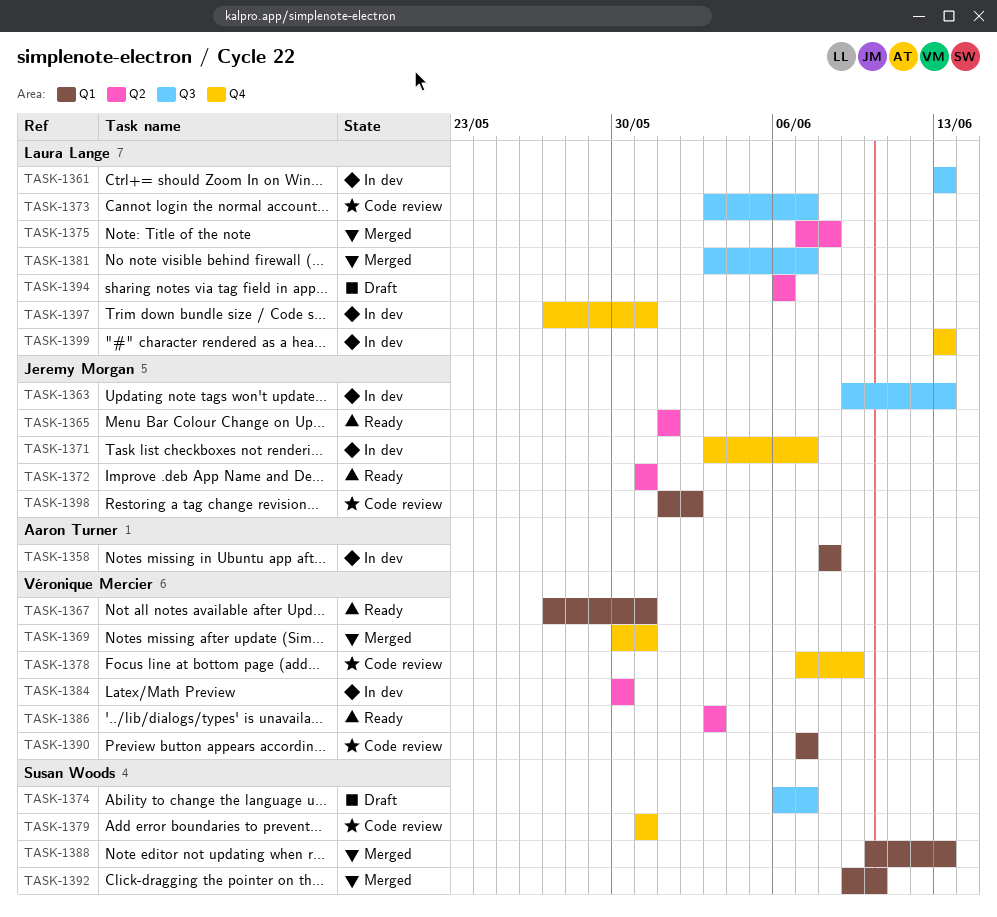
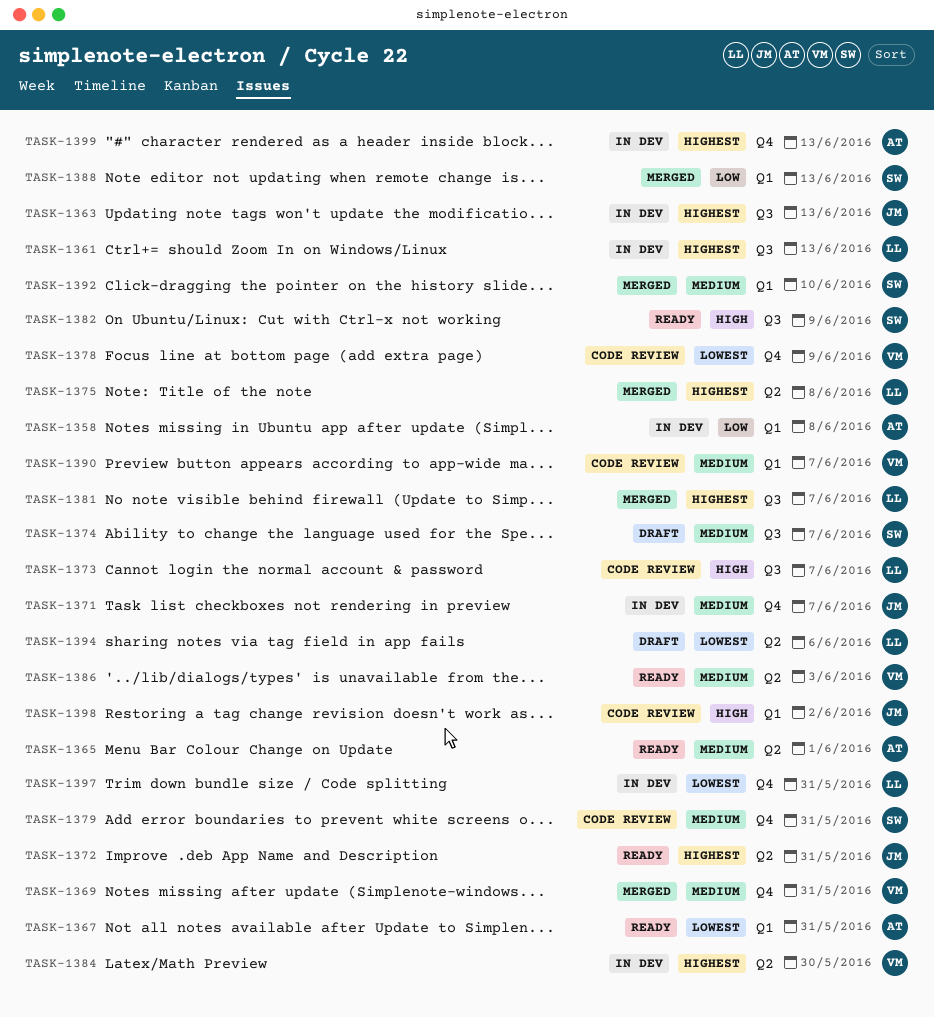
TASK-1365, owner: Jeremy Morgan -> Aaron Turner
TASK-1367, owner: Véronique Mercier -> Aaron Turner
TASK-1382: none -> present
TASK-1399, owner: Laura Lange -> Aaron Turner

